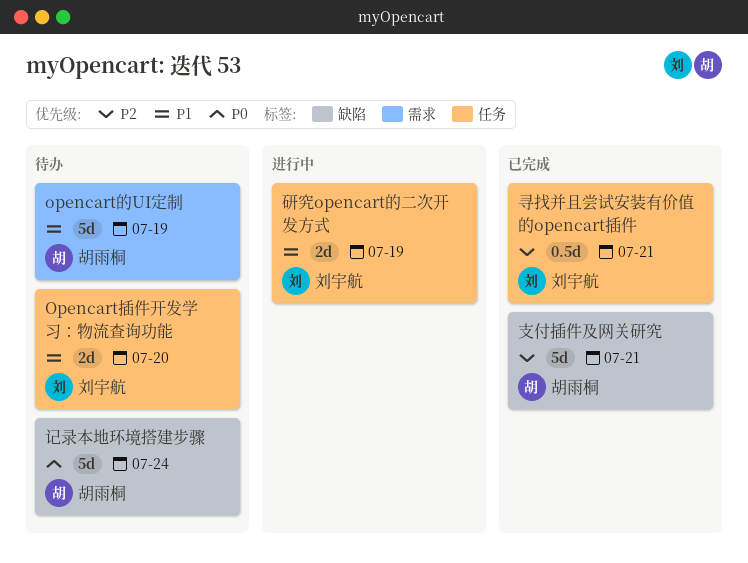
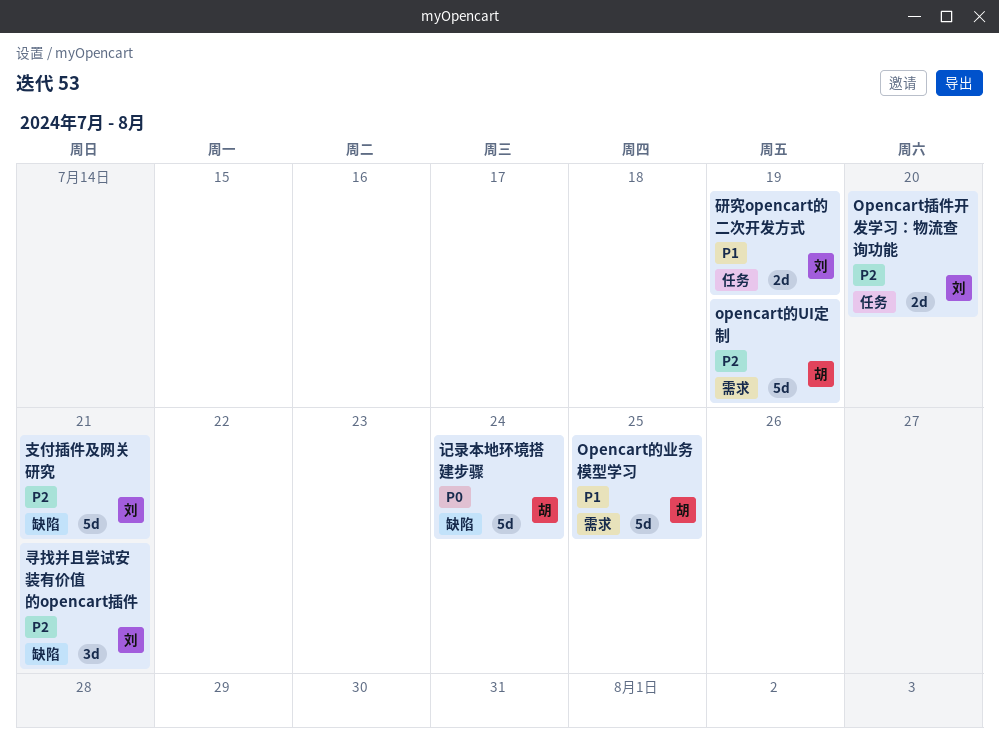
Opencart插件开发学习：物流查询功能, priority: P1 -> P2
opencart的UI定制, priority: P1 -> P2
Opencart的业务模型学习: none -> present
寻找并且尝试安装有价值的opencart插件, label: 任务 -> 缺陷
寻找并且尝试安装有价值的opencart插件, estimate: 0.5d -> 3d
支付插件及网关研究, owner: 胡雨桐 -> 刘宇航

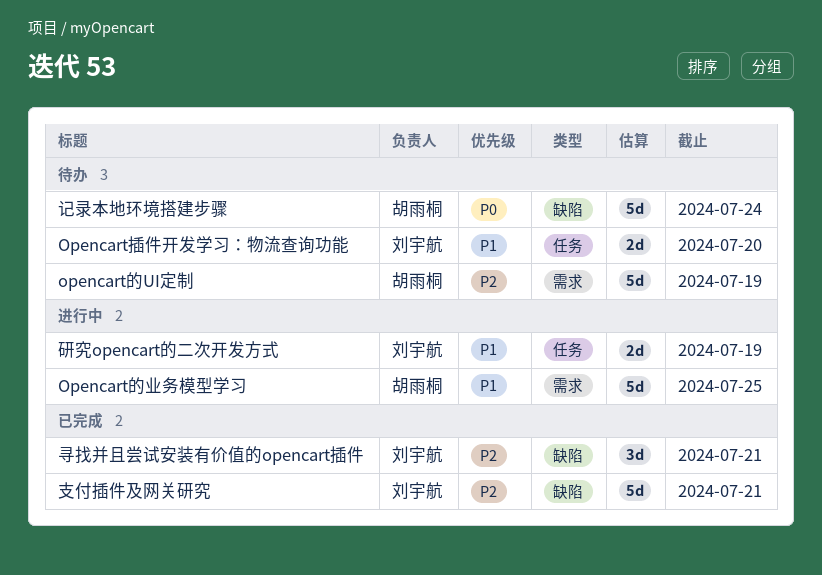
Opencart插件开发学习：物流查询功能, priority: P2 -> P1

